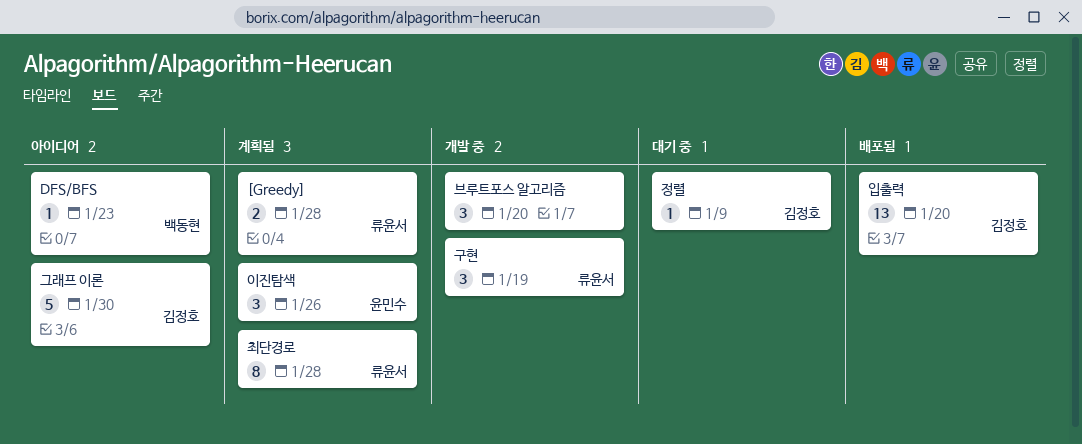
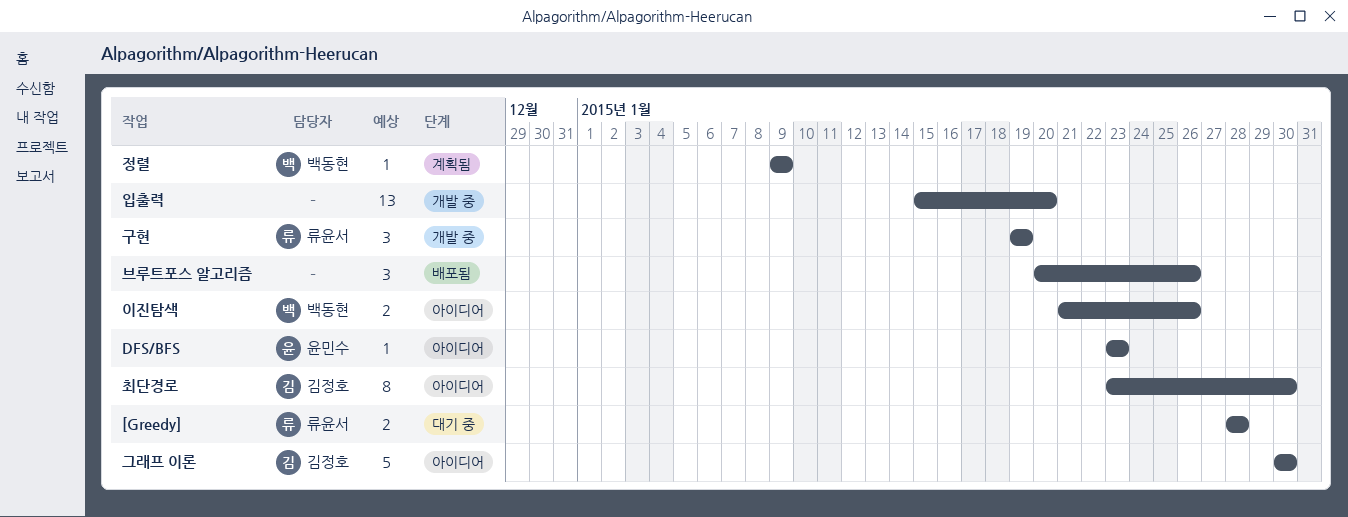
[Greedy], status: 계획됨 -> 대기 중
DFS/BFS, owner: 백동현 -> 윤민수
브루트포스 알고리즘, status: 개발 중 -> 배포됨
브루트포스 알고리즘, due: Jan 20 -> Jan 26
이진탐색, status: 계획됨 -> 아이디어
이진탐색, owner: 윤민수 -> 백동현
이진탐색, estimate: 3 -> 2
입출력, status: 배포됨 -> 개발 중
입출력, owner: 김정호 -> none
정렬, status: 대기 중 -> 계획됨
정렬, owner: 김정호 -> 백동현
최단경로, status: 계획됨 -> 아이디어
최단경로, owner: 류윤서 -> 김정호
최단경로, due: Jan 28 -> Jan 30

